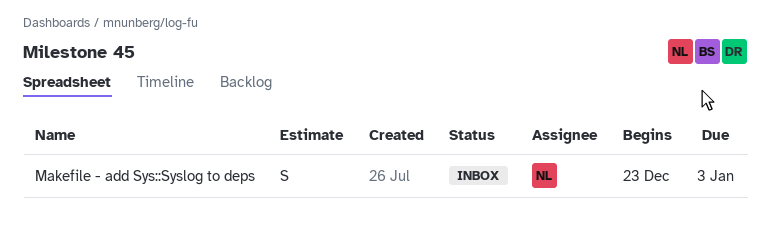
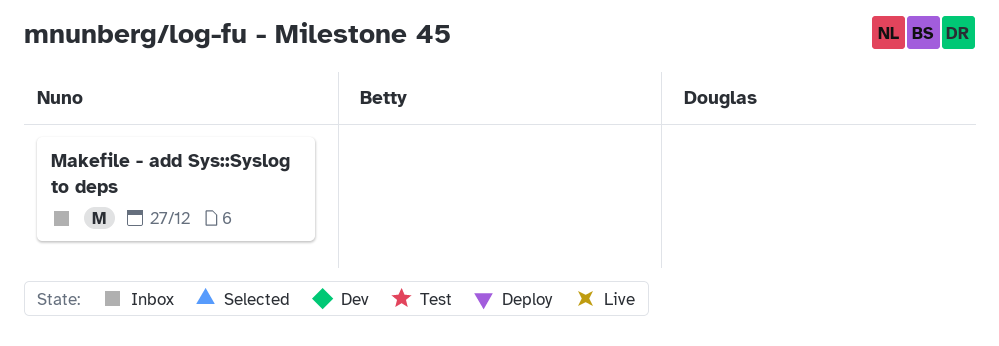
Makefile - add Sys::Syslog to deps, estimate: S -> M
Makefile - add Sys::Syslog to deps, due: Jan 3 -> Dec 27

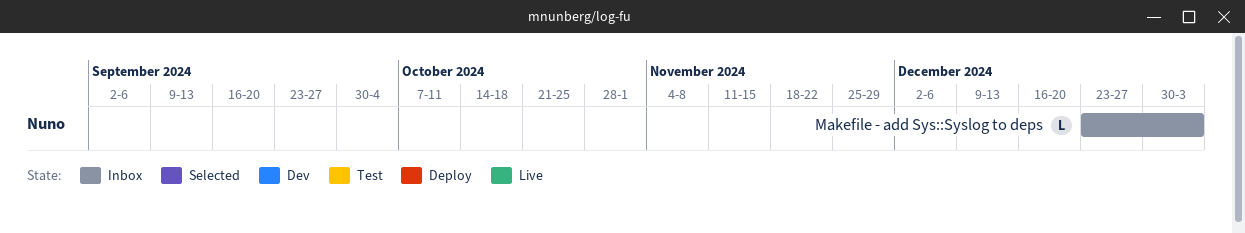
Makefile - add Sys::Syslog to deps, estimate: M -> L
Makefile - add Sys::Syslog to deps, due: Dec 27 -> Jan 3

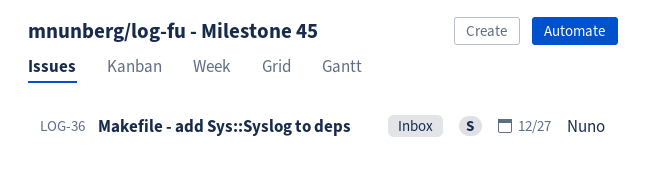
Makefile - add Sys::Syslog to deps, estimate: L -> S
Makefile - add Sys::Syslog to deps, due: Jan 3 -> Dec 27

